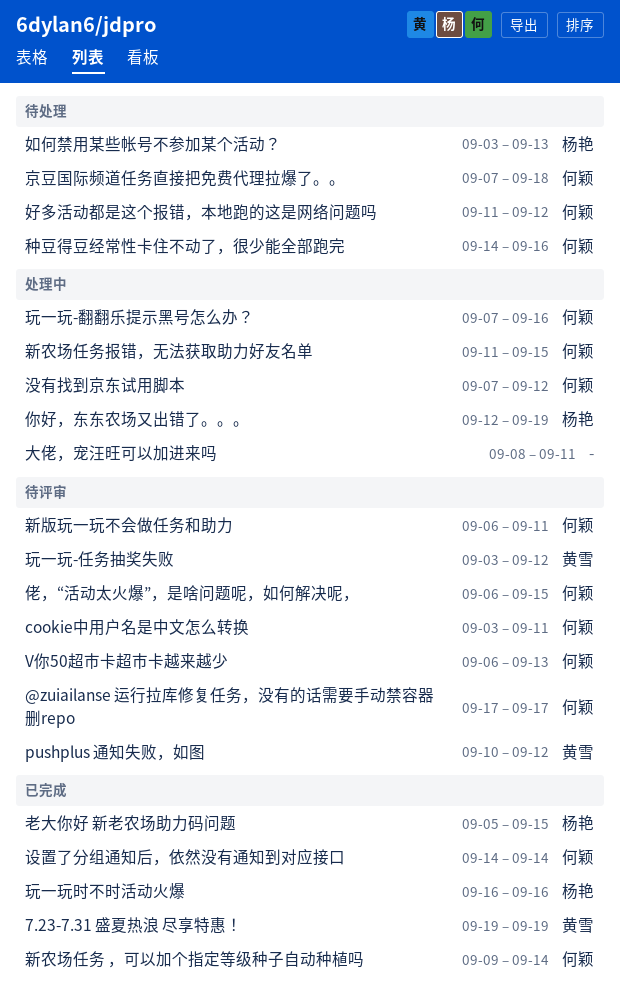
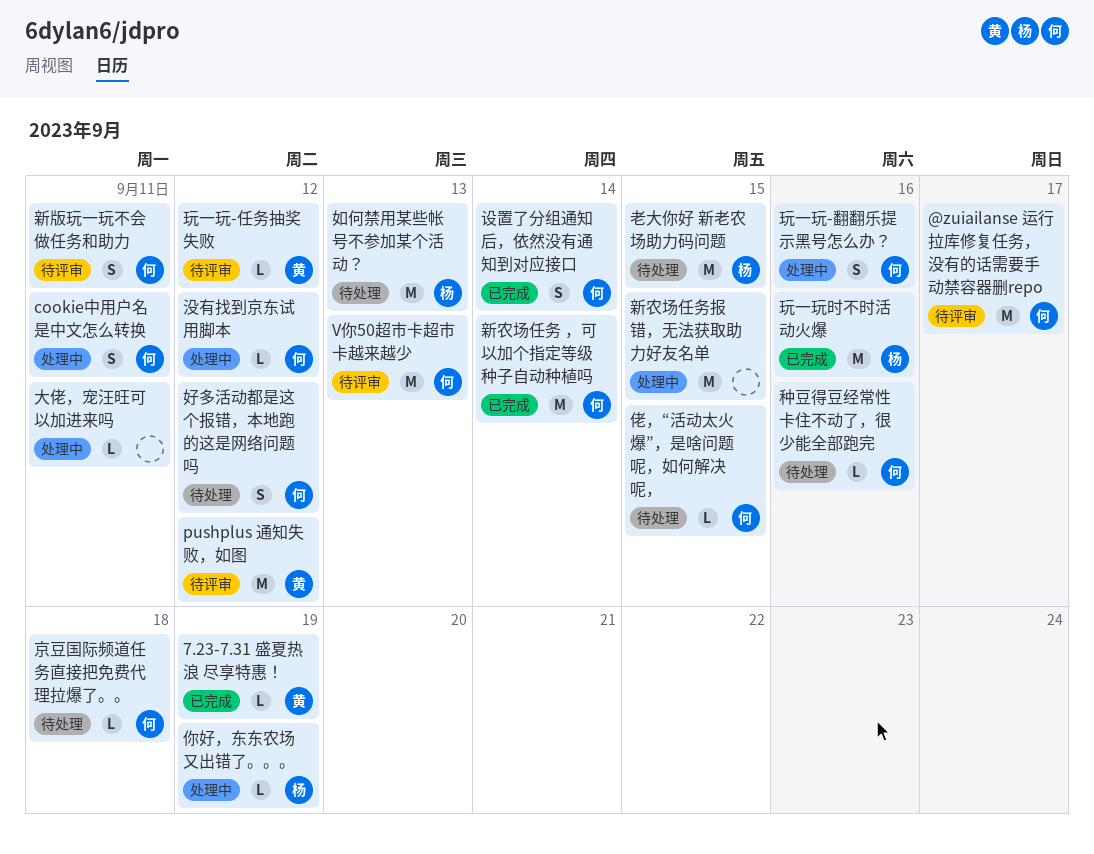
cookie中用户名是中文怎么转换, status: 待评审 -> 处理中
佬，“活动太火爆”，是啥问题呢，如何解决呢，, status: 待评审 -> 待处理
新农场任务报错，无法获取助力好友名单, owner: 何颖 -> none
老大你好 新老农场助力码问题, status: 已完成 -> 待处理

